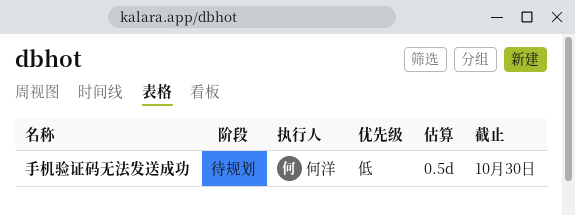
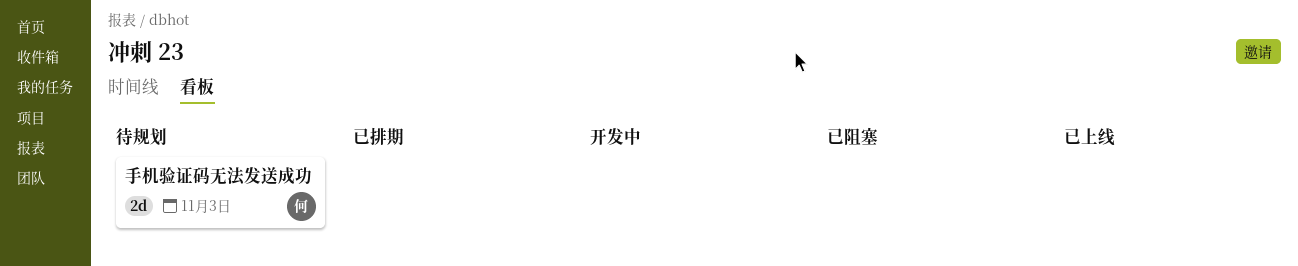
手机验证码无法发送成功, estimate: 0.5d -> 2d
手机验证码无法发送成功, due: Oct 30 -> Nov 3

